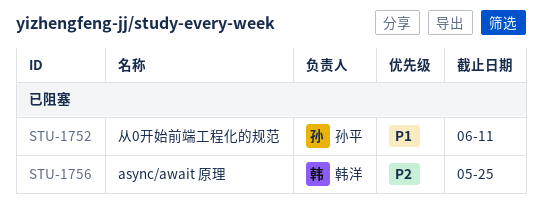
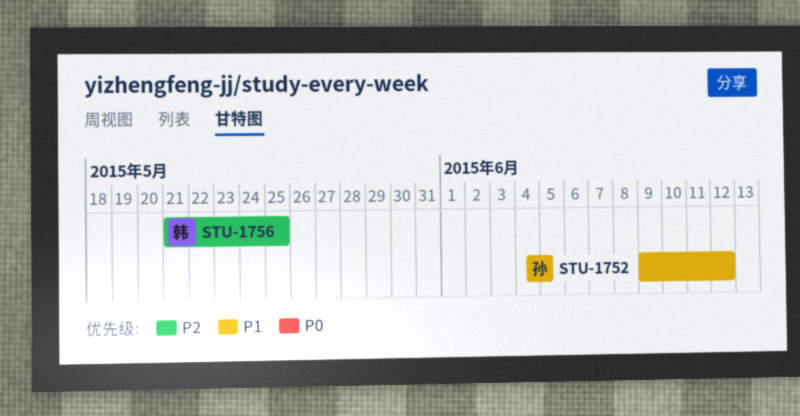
STU-1752, due: Jun 11 -> Jun 12

